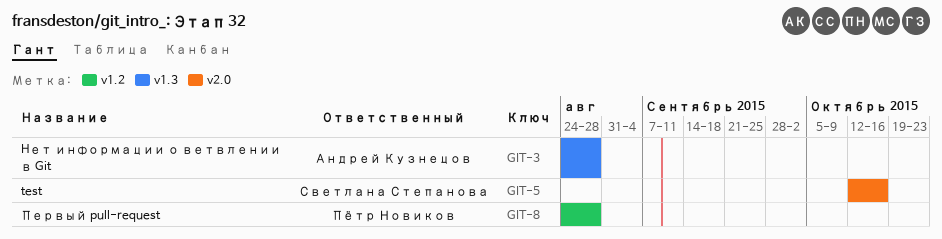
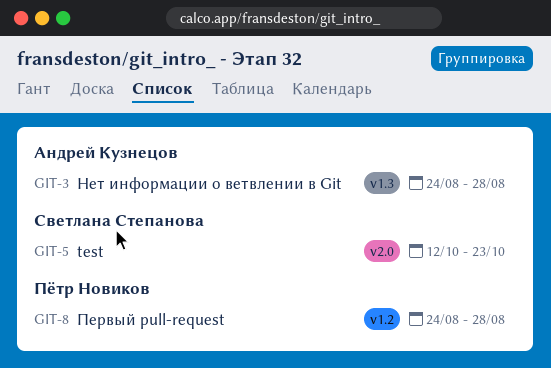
GIT-5, due: Oct 16 -> Oct 23

